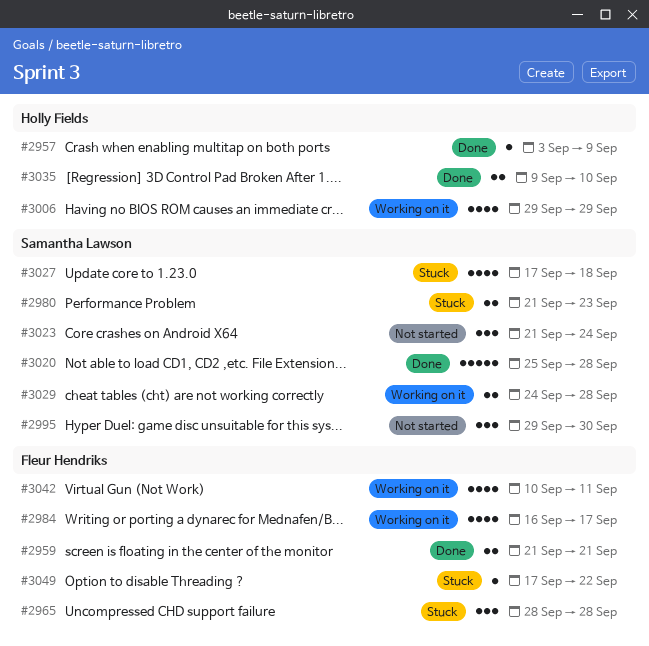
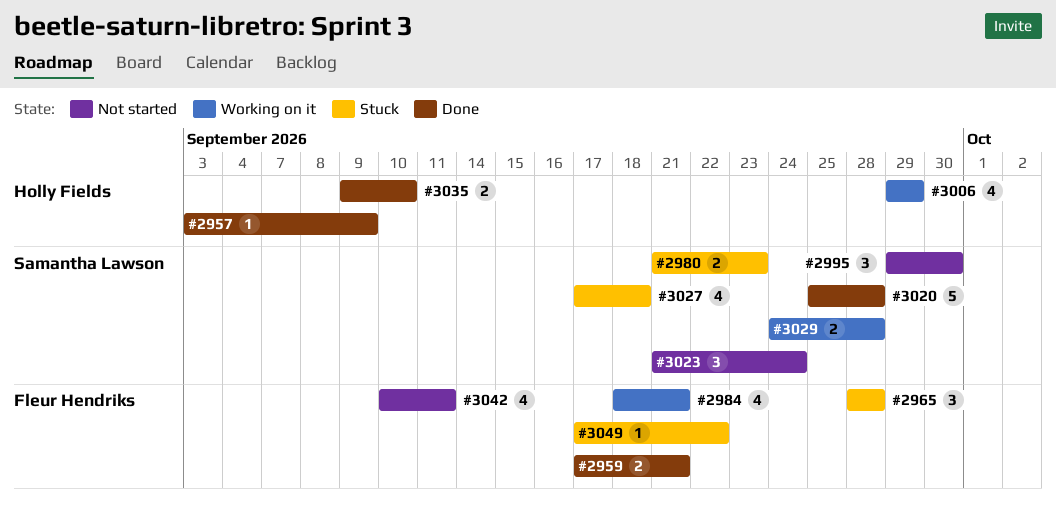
#2959, start: Sep 21 -> Sep 17
#2984, start: Sep 16 -> Sep 18
#2984, due: Sep 17 -> Sep 21
#3042, status: Working on it -> Not started

